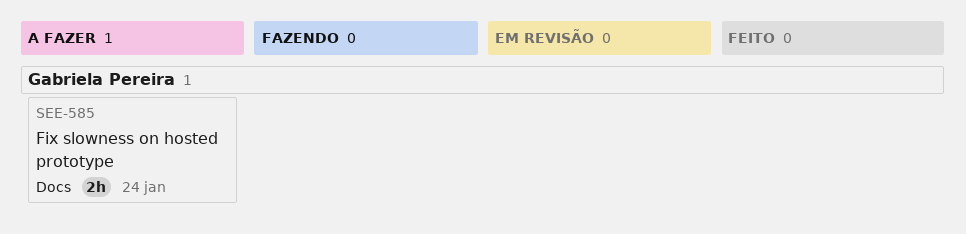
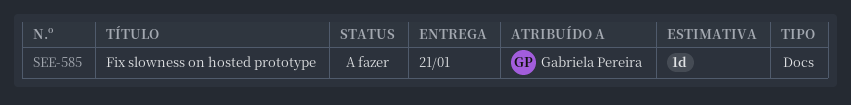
SEE-585, estimate: 2h -> 1d
SEE-585, due: Jan 24 -> Jan 21

